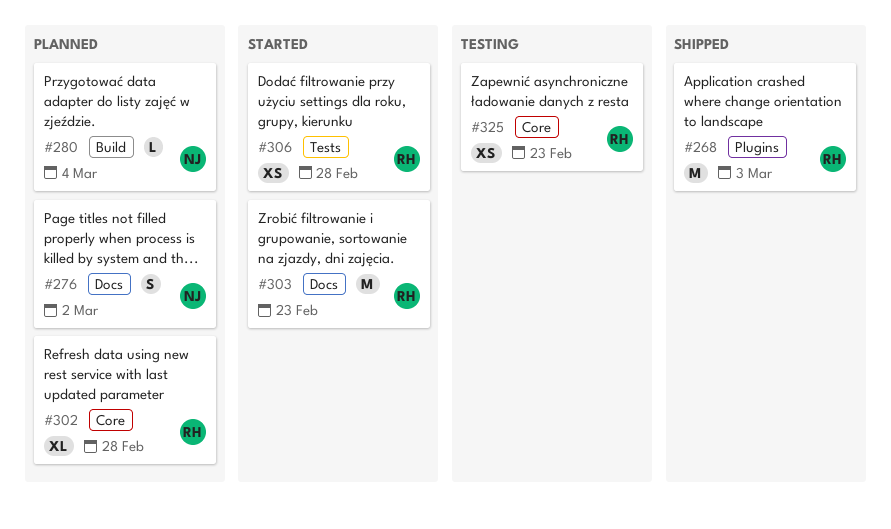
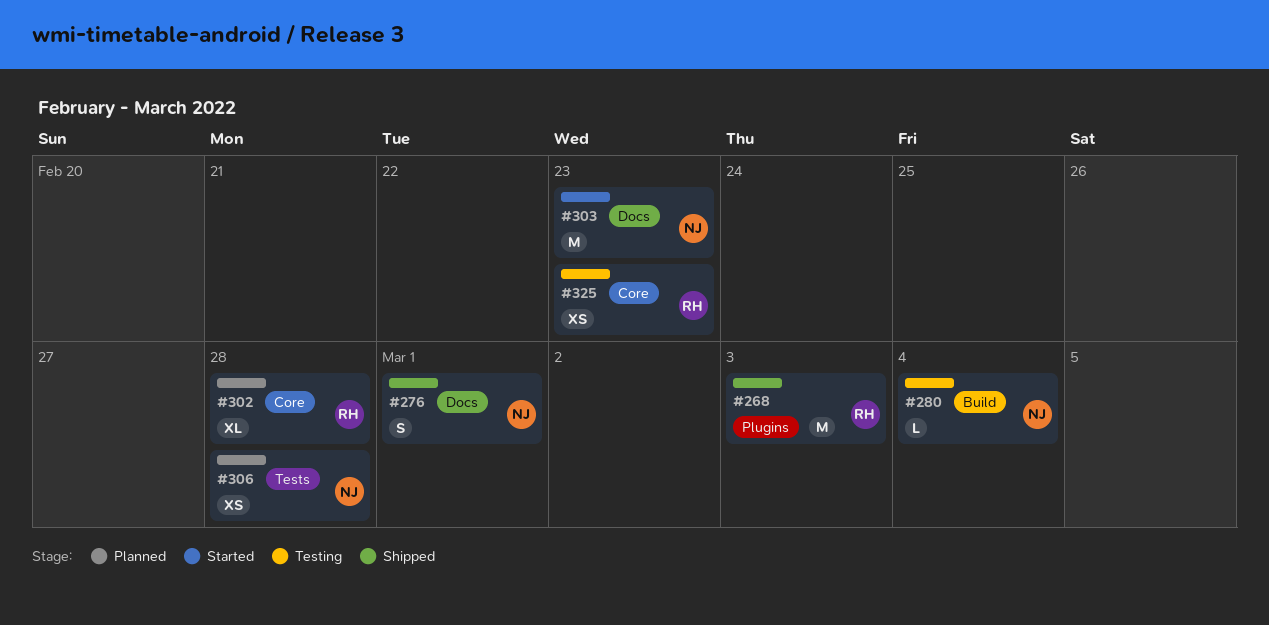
#276, status: Planned -> Shipped
#276, due: Mar 2 -> Mar 1
#280, status: Planned -> Testing
#303, owner: RH -> NJ
#306, status: Started -> Planned
#306, owner: RH -> NJ

